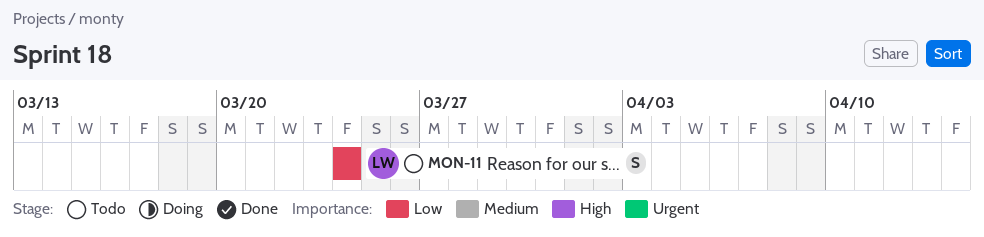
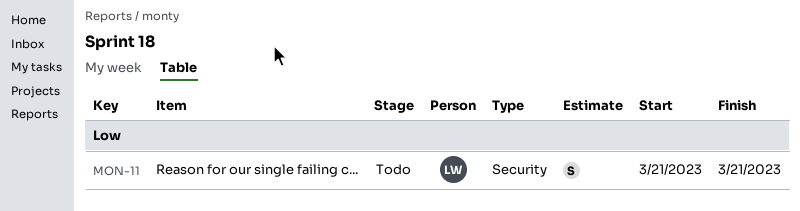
MON-11, start: Mar 24 -> Mar 21
MON-11, due: Mar 24 -> Mar 21

